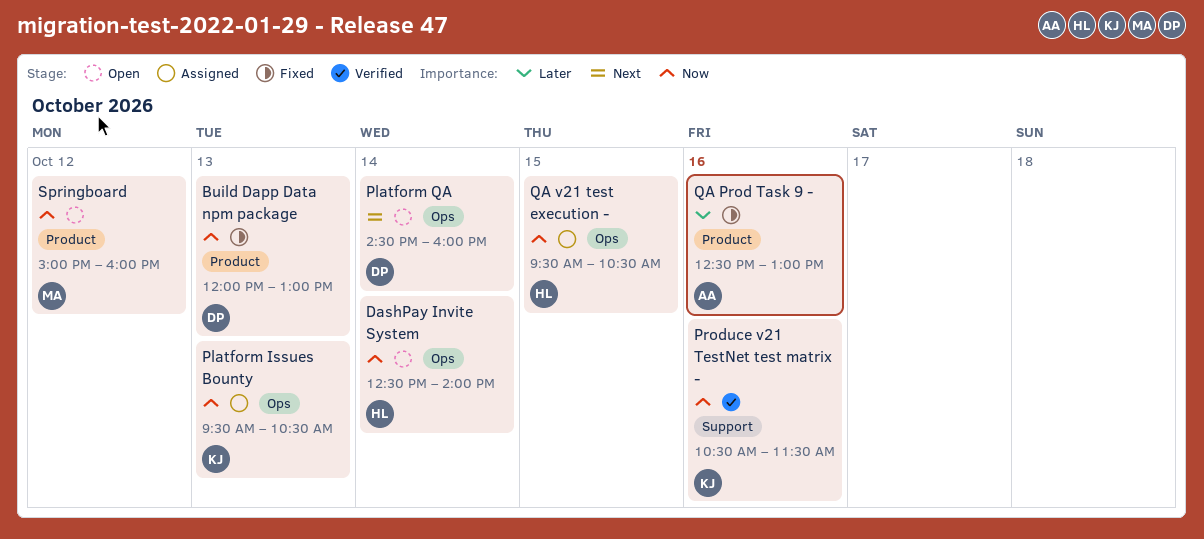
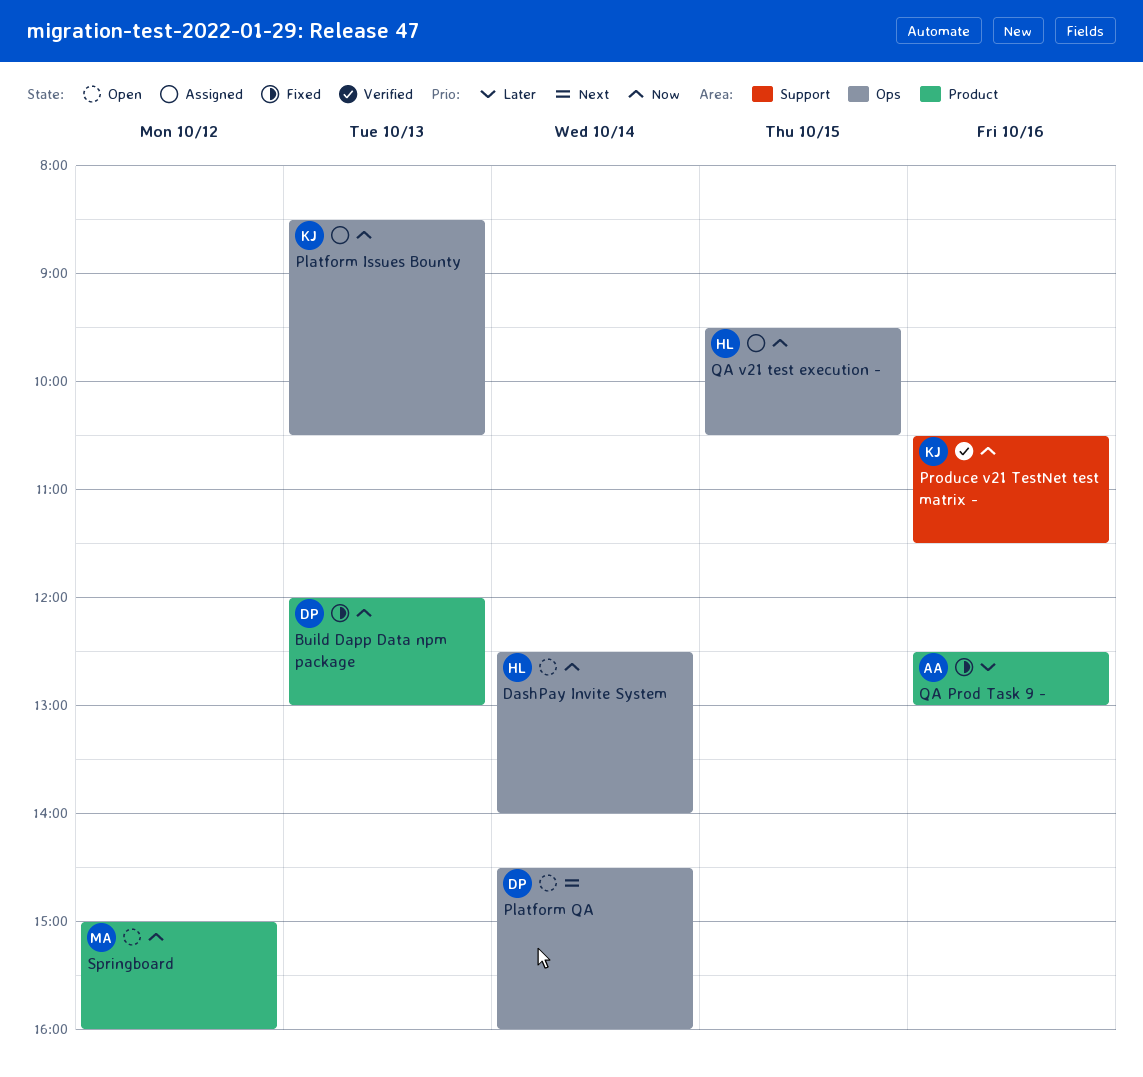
Platform Issues Bounty, begins: 09:30 -> 08:30

